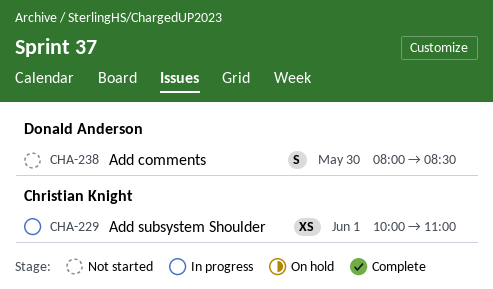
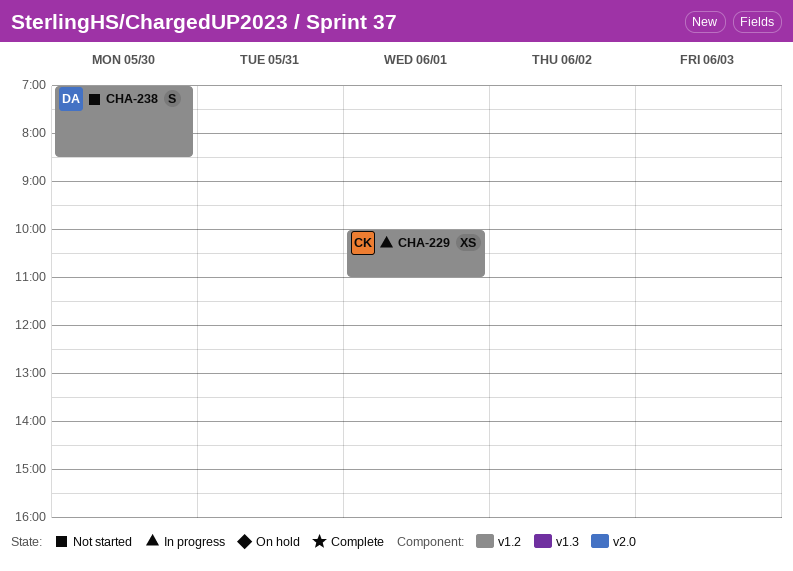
CHA-238, begins: 08:00 -> 07:00

